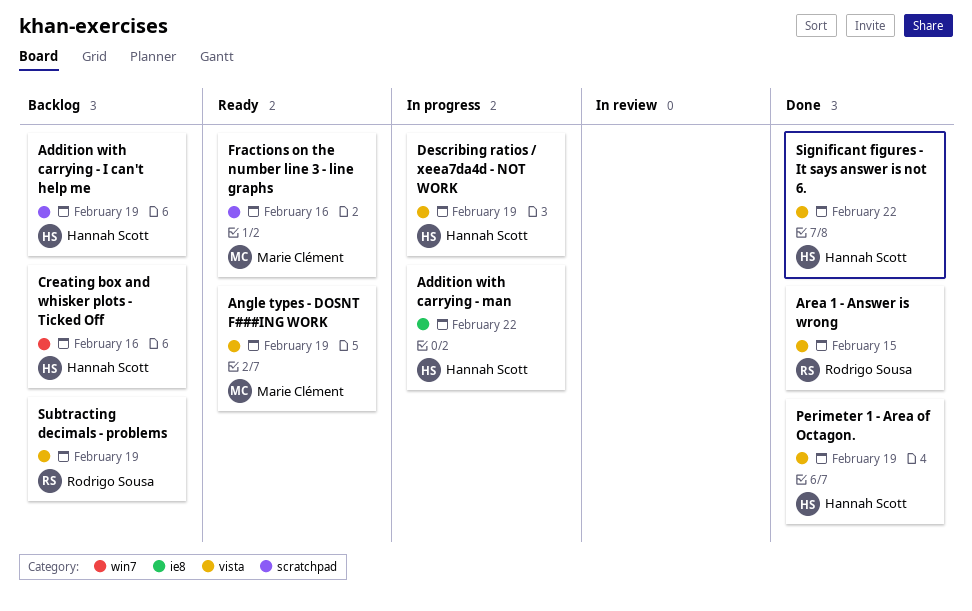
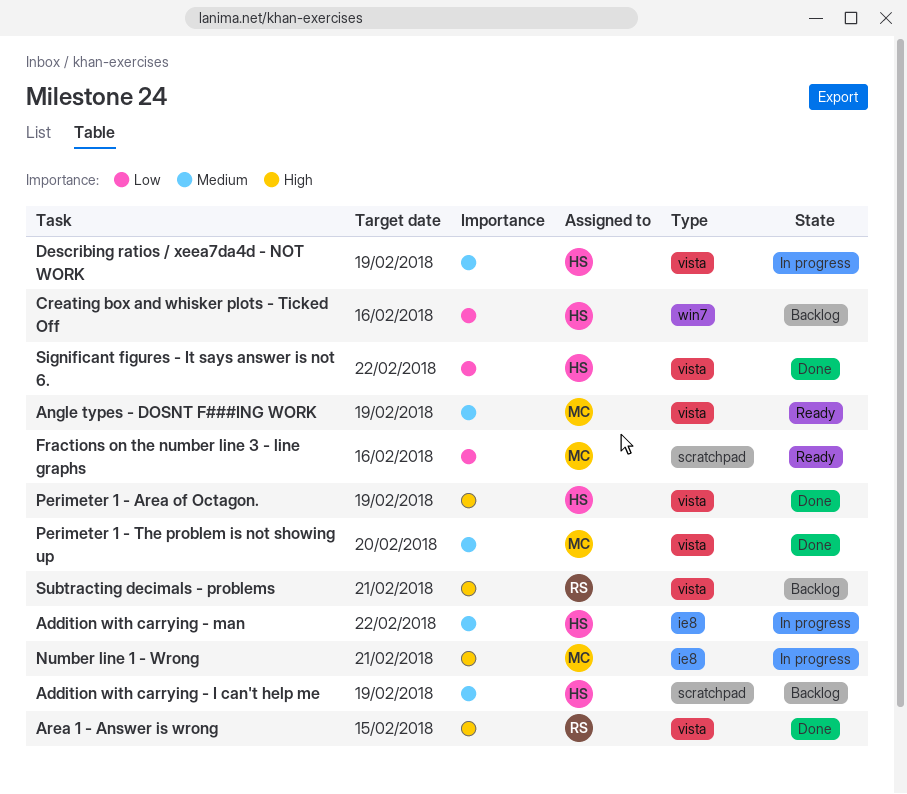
Number line 1 - Wrong: none -> present
Perimeter 1 - The problem is not showing up: none -> present
Subtracting decimals - problems, due: Feb 19 -> Feb 21

